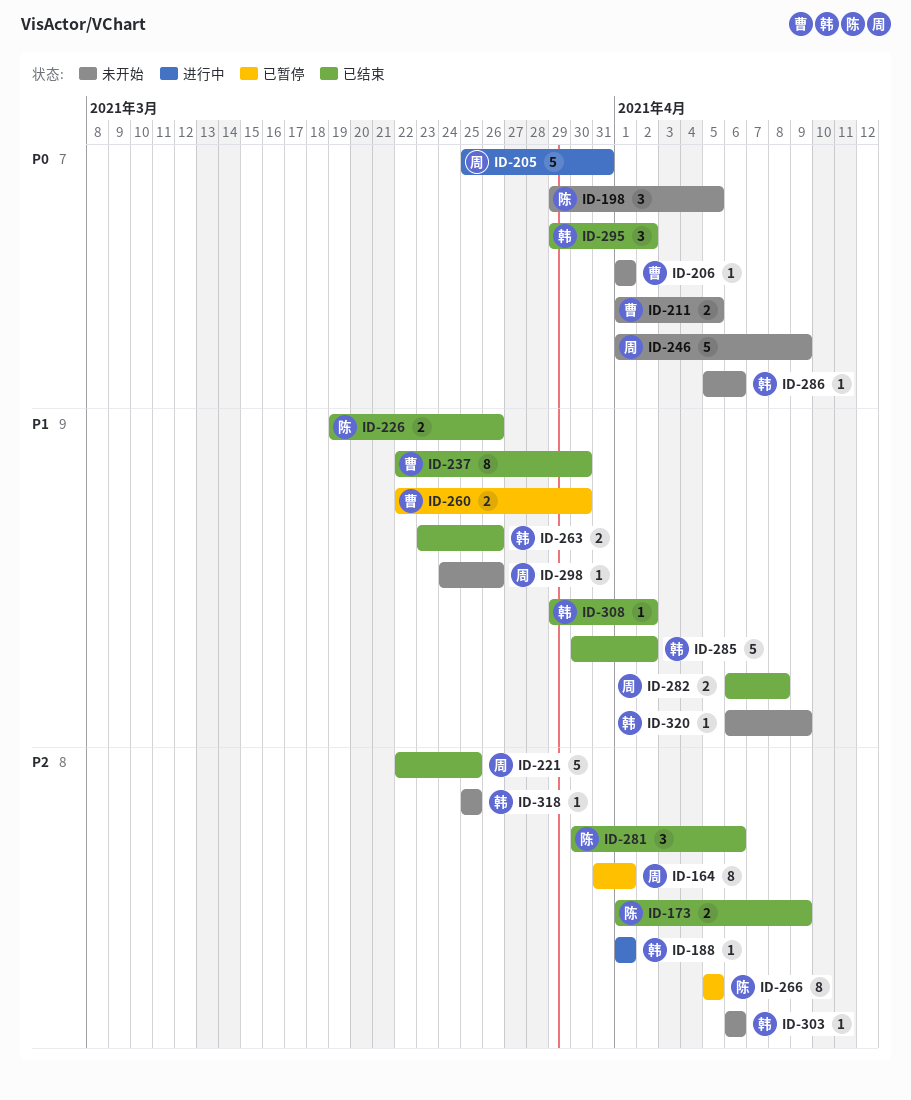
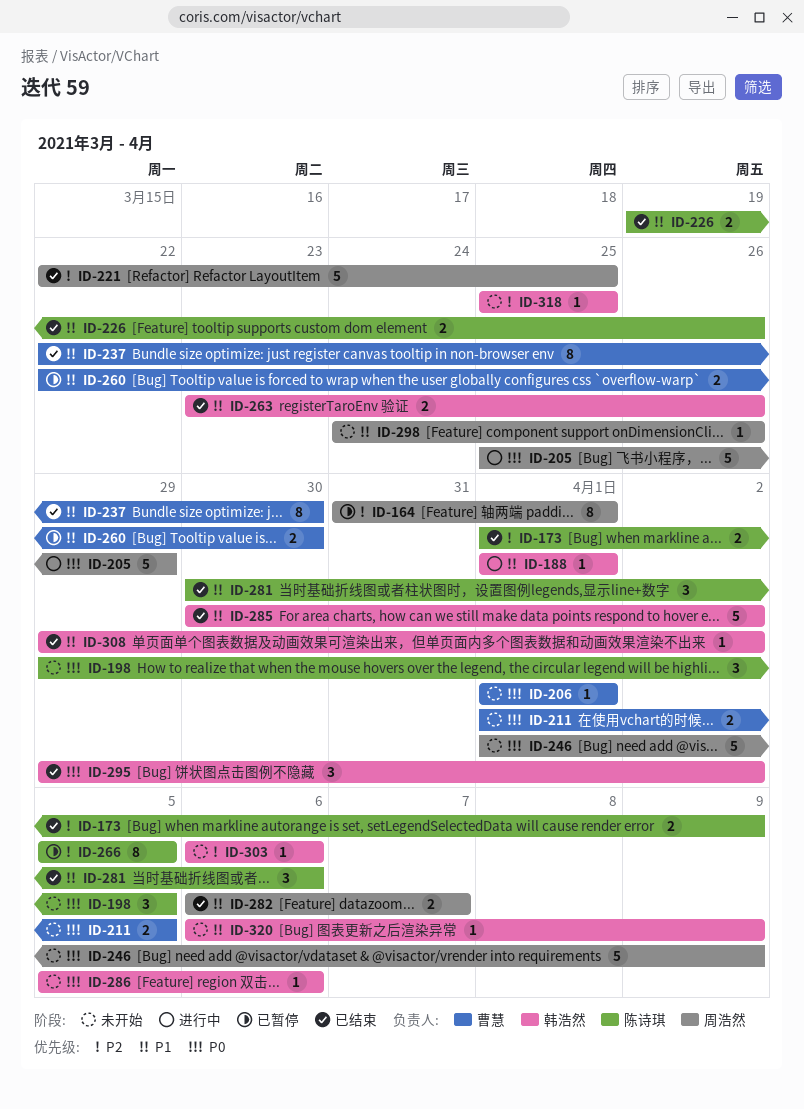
ID-188, priority: P2 -> P1
ID-205, due: Mar 31 -> Mar 29
ID-281, priority: P2 -> P1
ID-282, due: Apr 8 -> Apr 7

